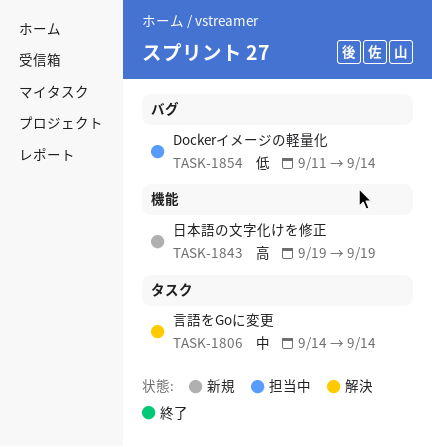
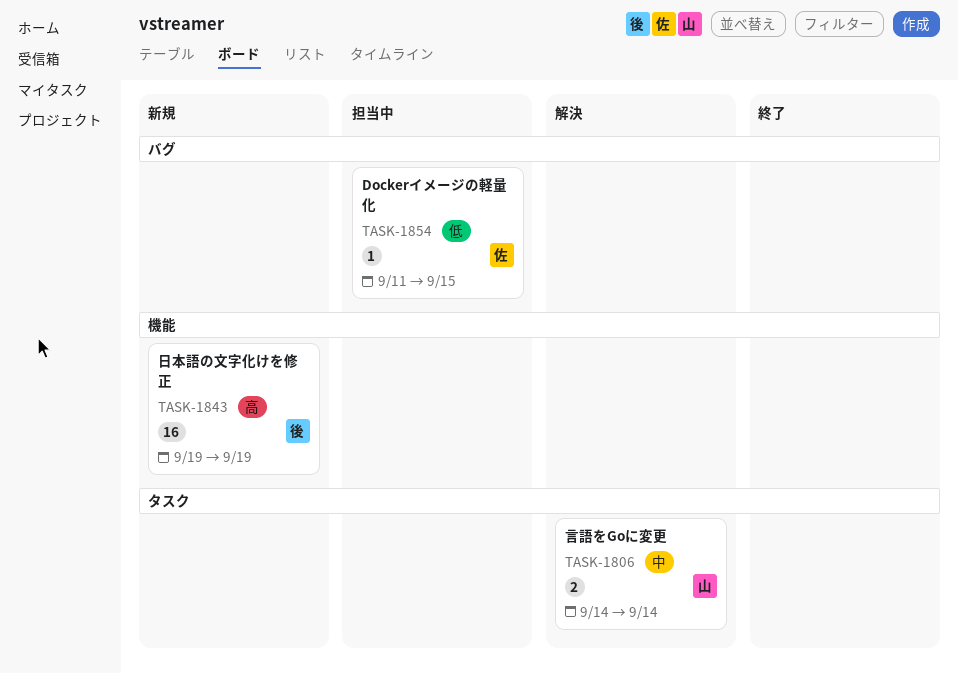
TASK-1854, due: Sep 14 -> Sep 15

